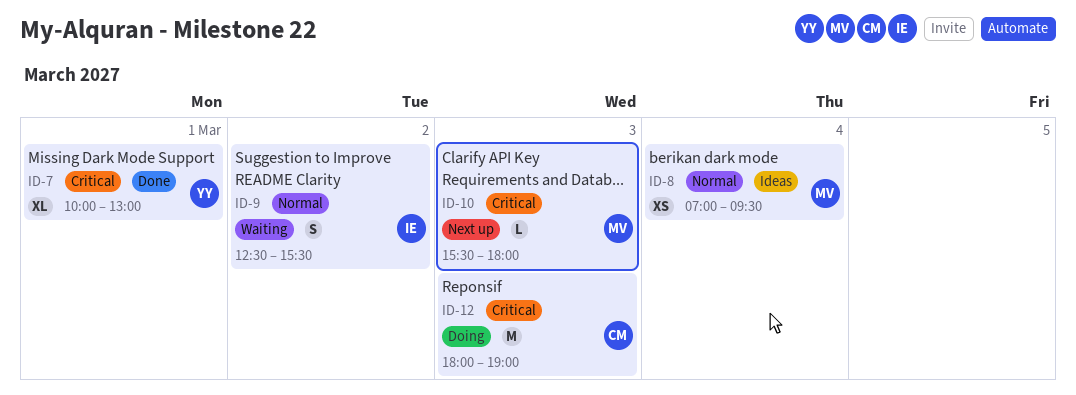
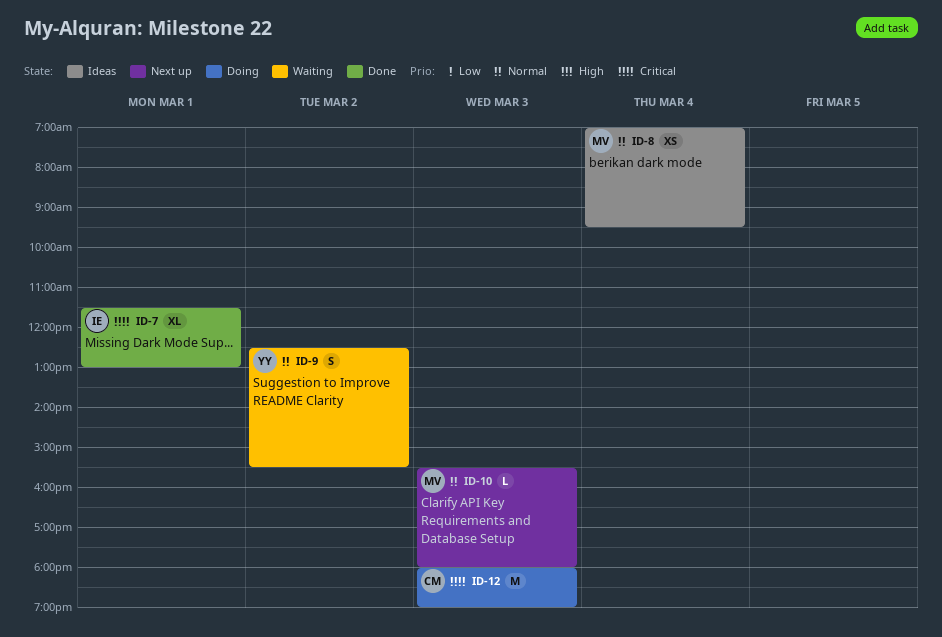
ID-7, owner: YY -> IE
ID-7, begins: 10:00 -> 11:30
ID-9, owner: IE -> YY
ID-10, priority: Critical -> Normal

